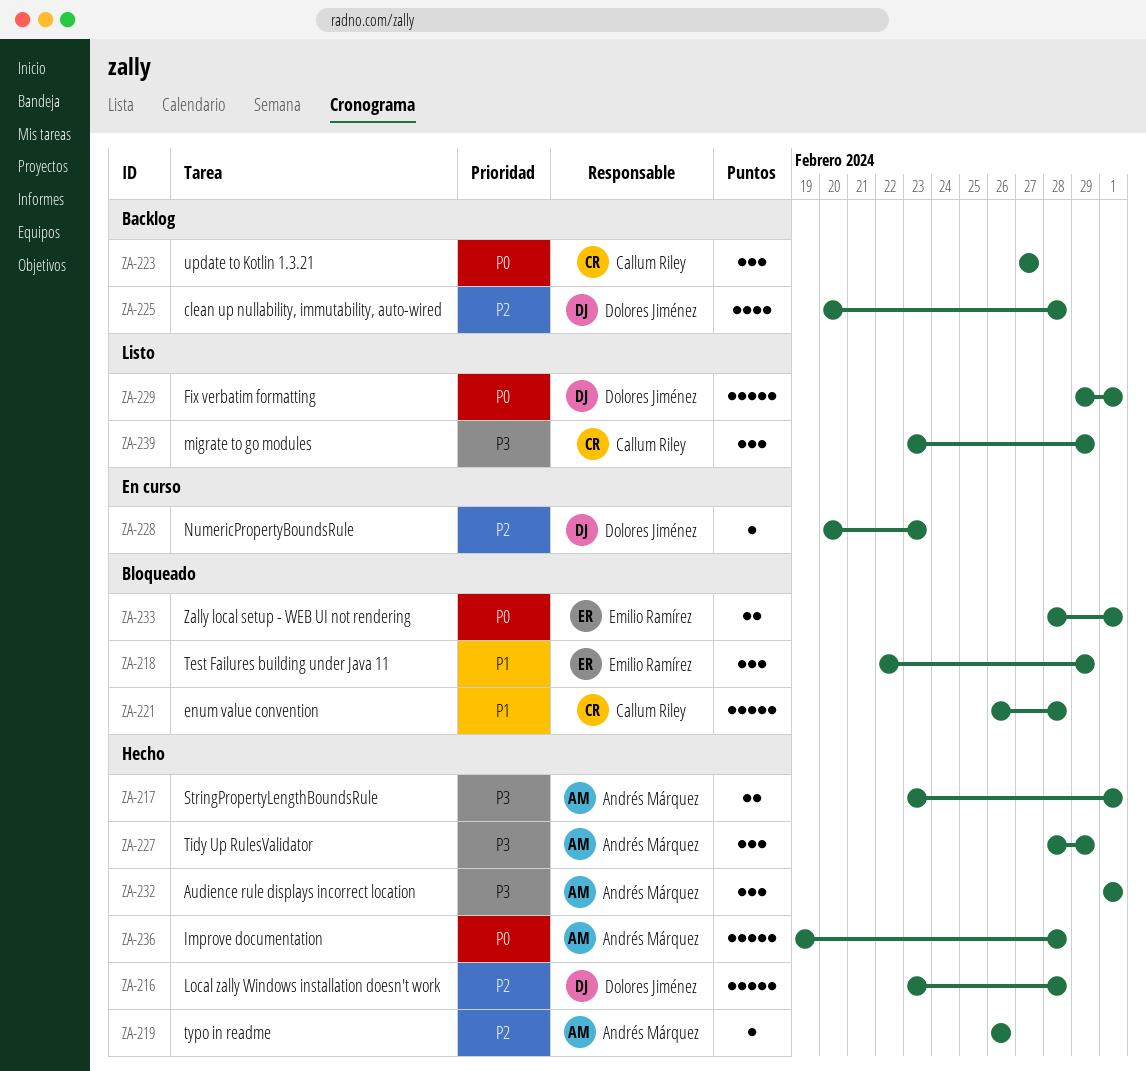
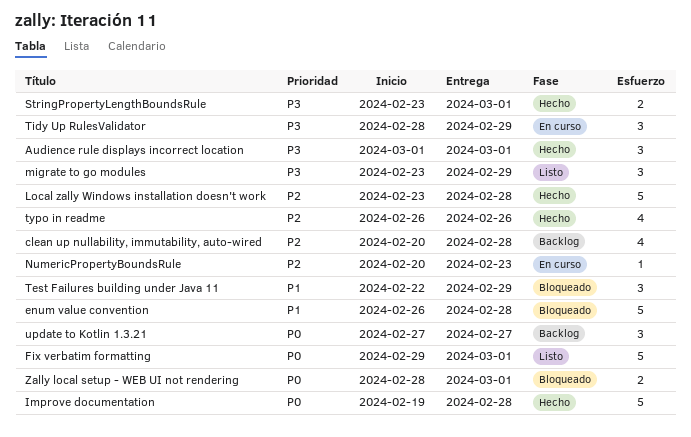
Tidy Up RulesValidator, status: Hecho -> En curso
typo in readme, estimate: 1 -> 4

